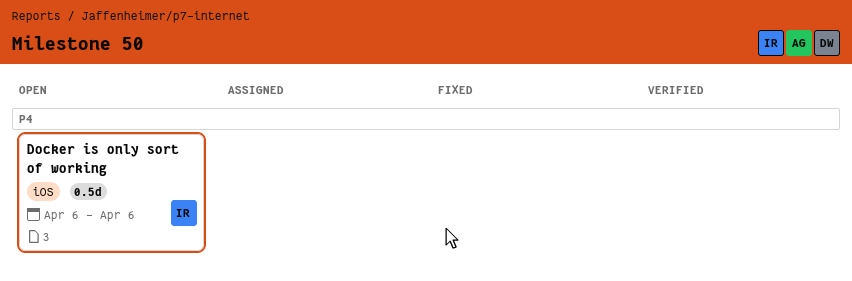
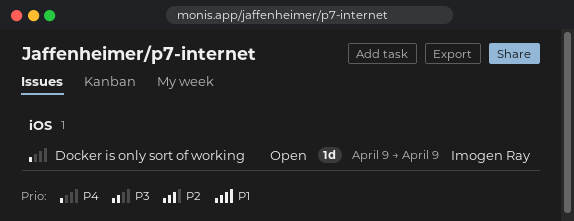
Docker is only sort of working, estimate: 0.5d -> 1d
Docker is only sort of working, start: Apr 6 -> Apr 9
Docker is only sort of working, due: Apr 6 -> Apr 9

